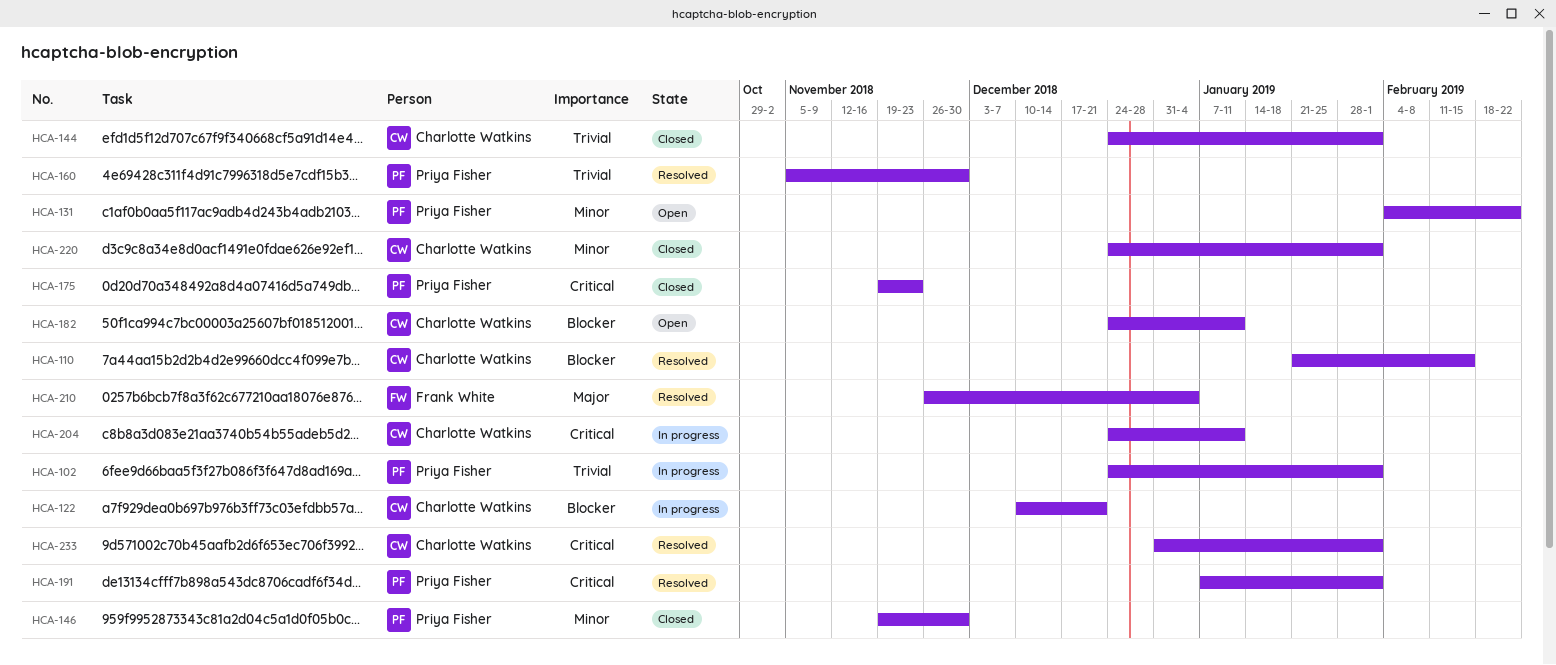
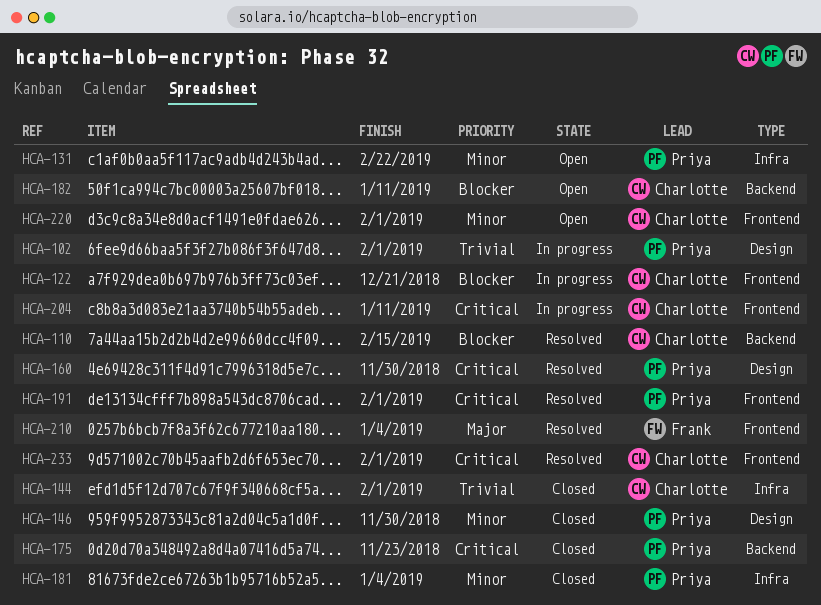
HCA-160, priority: Trivial -> Critical
HCA-181: none -> present
HCA-220, status: Closed -> Open

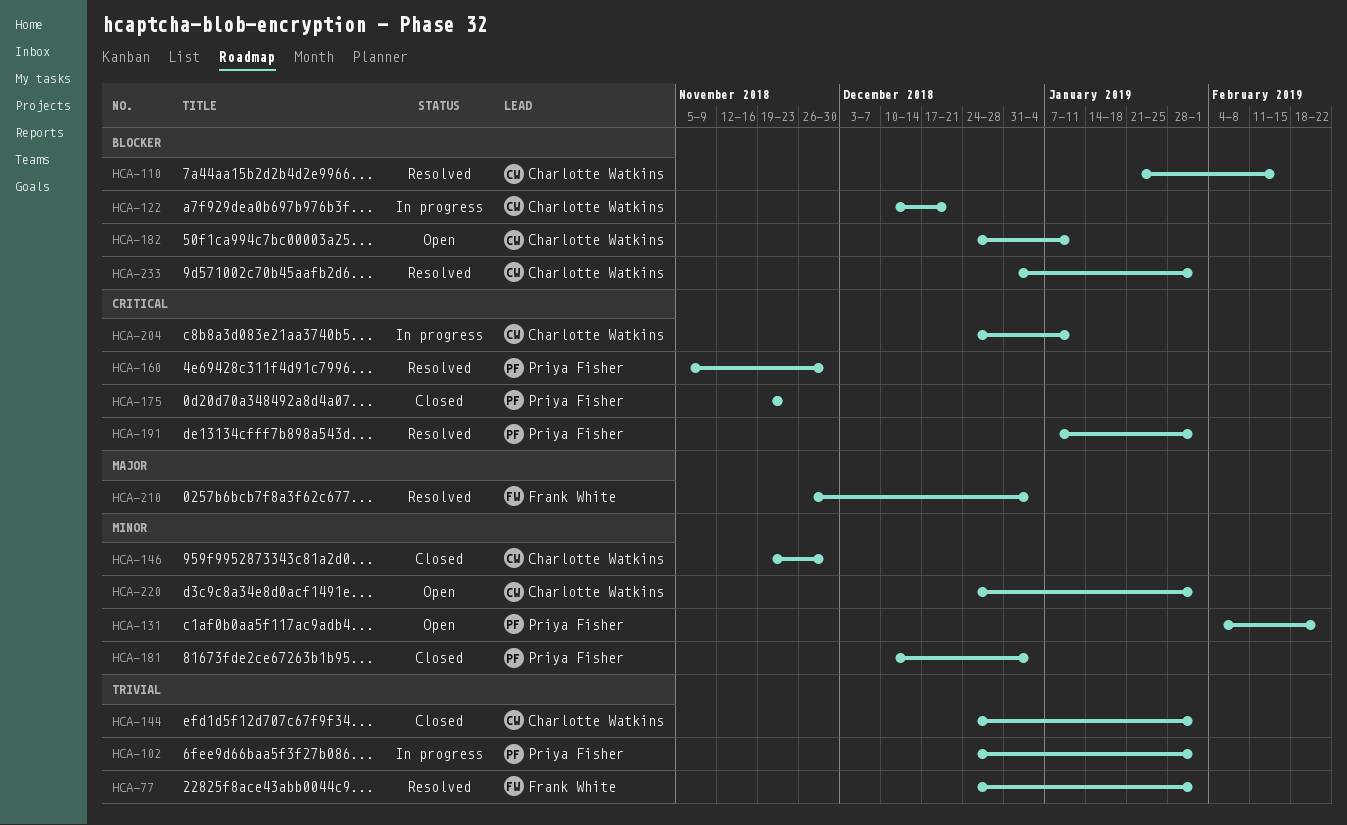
HCA-77: none -> present
HCA-146, owner: Priya Fisher -> Charlotte Watkins
HCA-233, priority: Critical -> Blocker

